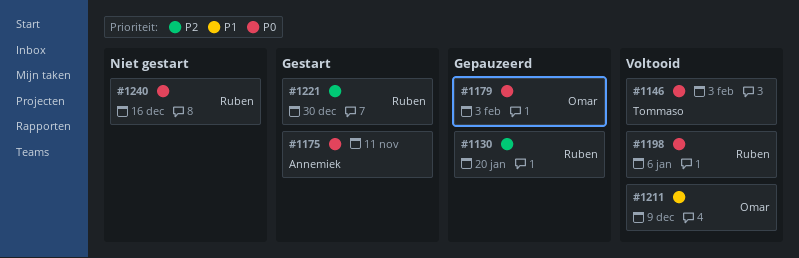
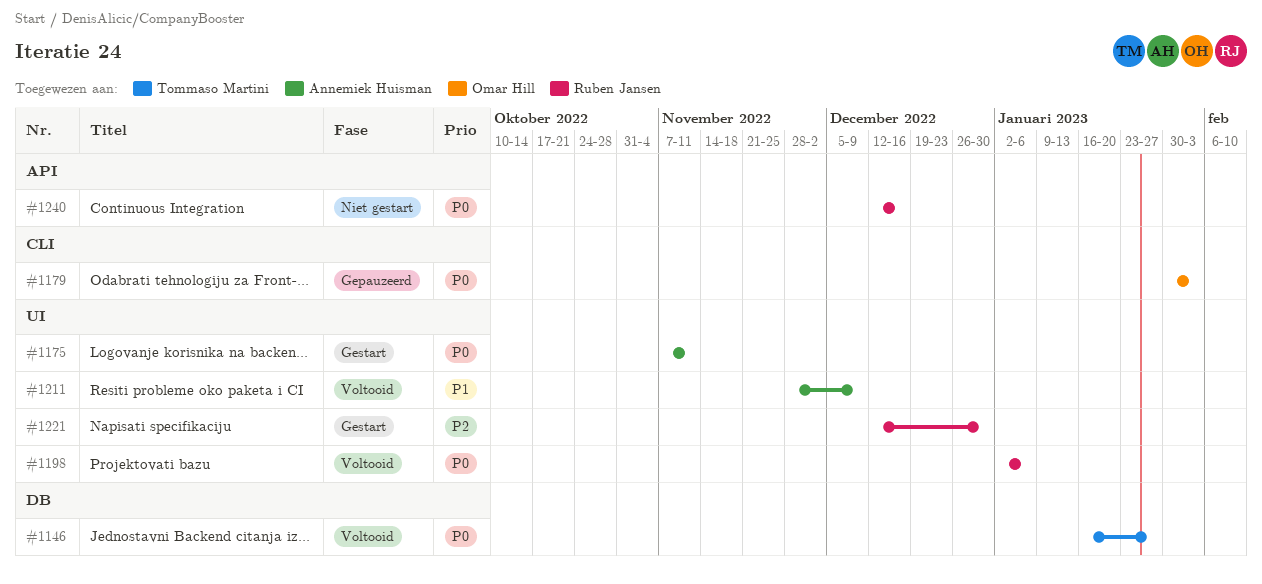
#1130: present -> none
#1146, due: Feb 3 -> Jan 27
#1211, owner: Omar Hill -> Annemiek Huisman

